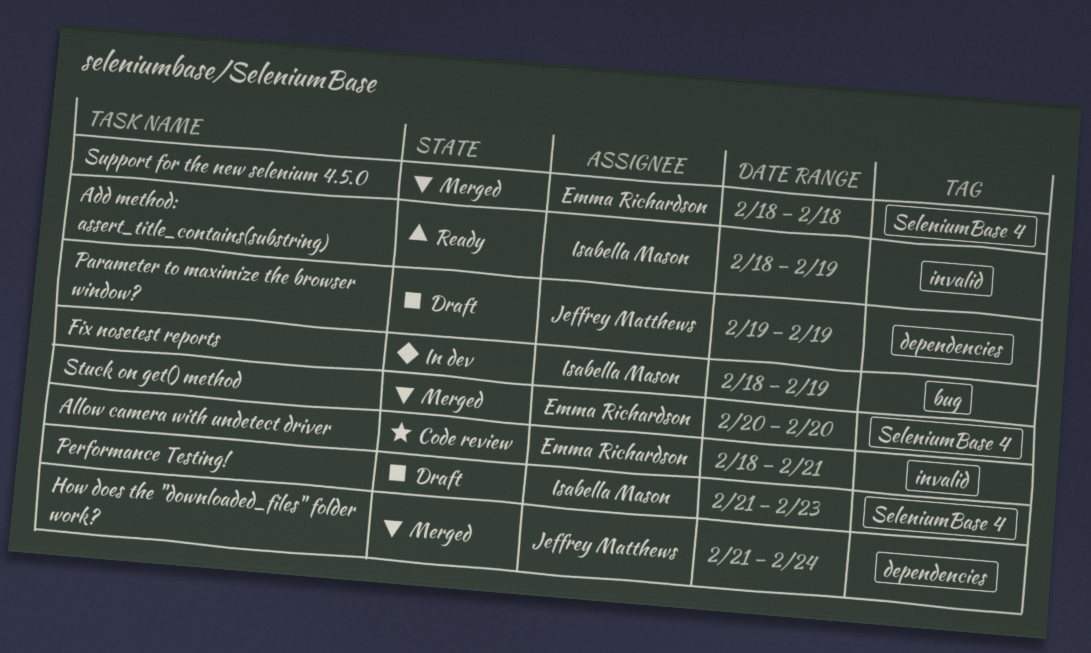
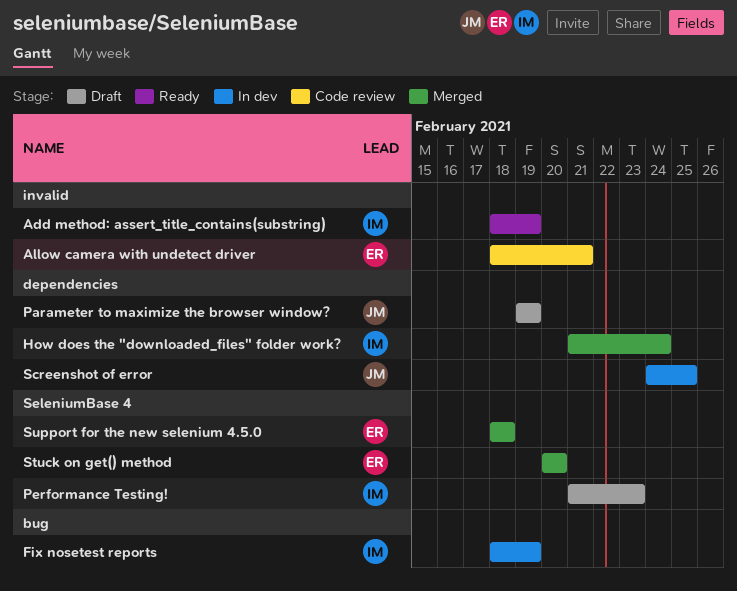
How does the "downloaded_files" folder work?, owner: Jeffrey Matthews -> Isabella Mason
Screenshot of error: none -> present

